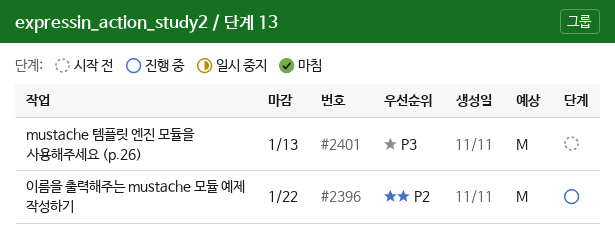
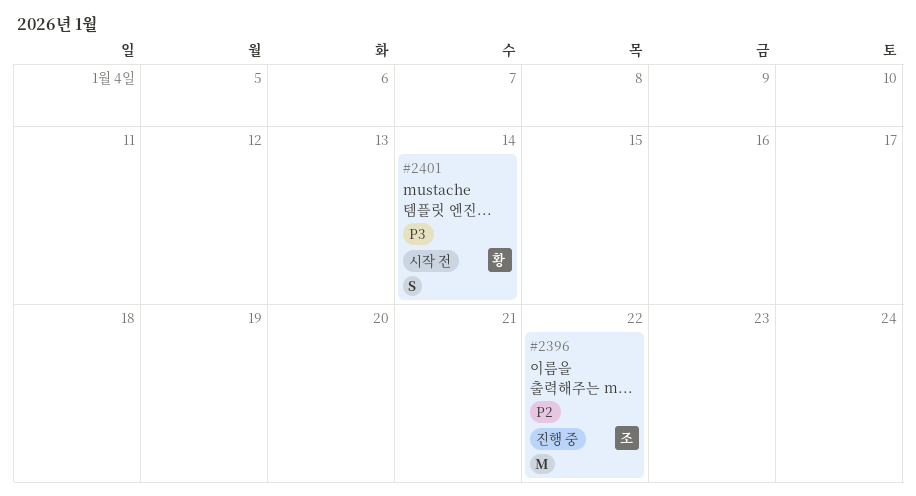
#2401, estimate: M -> S
#2401, due: Jan 13 -> Jan 14

